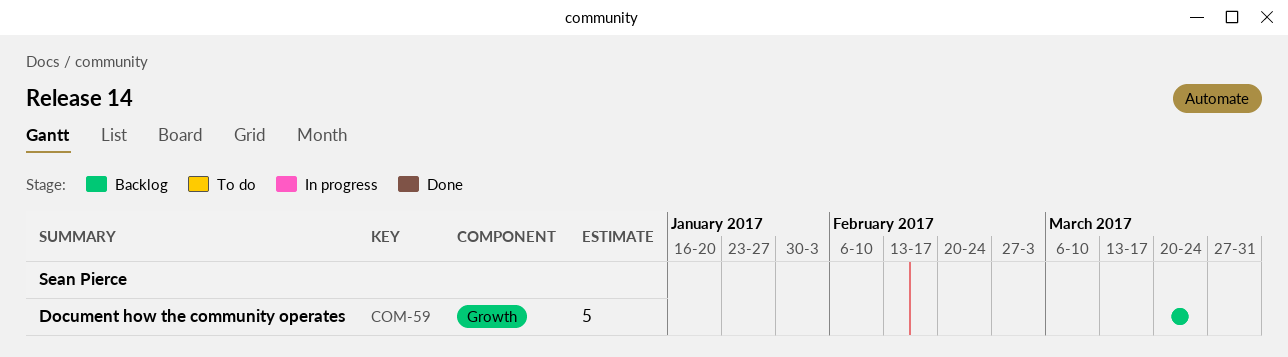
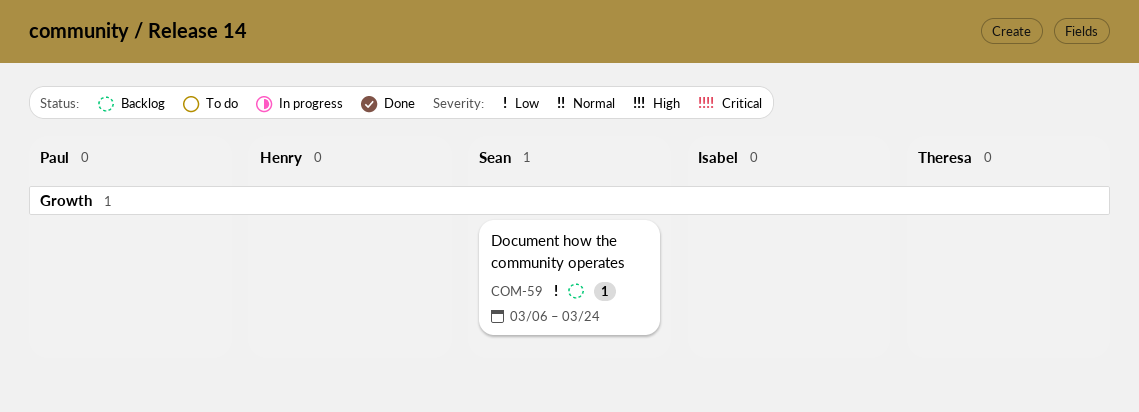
COM-59, estimate: 5 -> 1
COM-59, start: Mar 20 -> Mar 6

